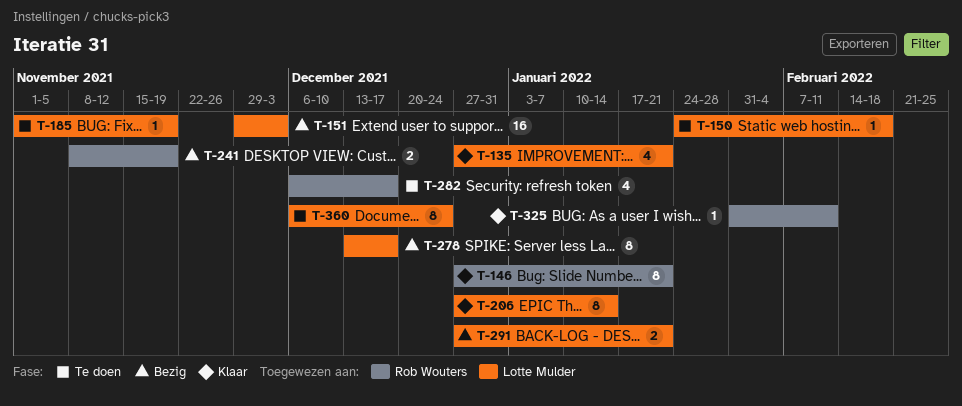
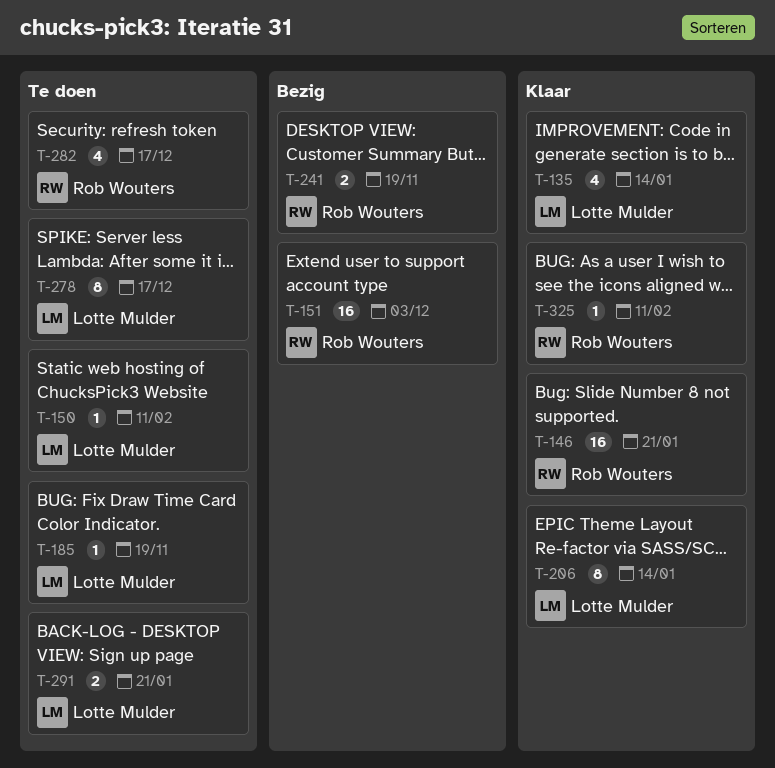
T-135, due: Jan 21 -> Jan 14
T-146, estimate: 8 -> 16
T-150, due: Feb 18 -> Feb 11
T-151, owner: Lotte Mulder -> Rob Wouters
T-278, status: Bezig -> Te doen
T-291, status: Bezig -> Te doen
T-360: present -> none

